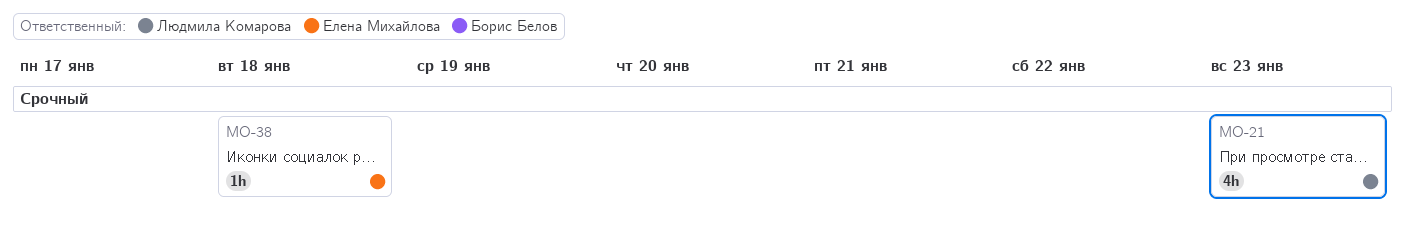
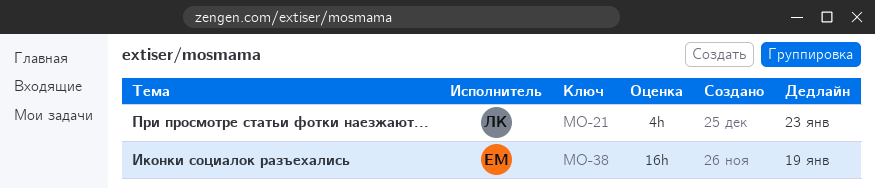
MO-38, estimate: 1h -> 16h
MO-38, due: Jan 18 -> Jan 19

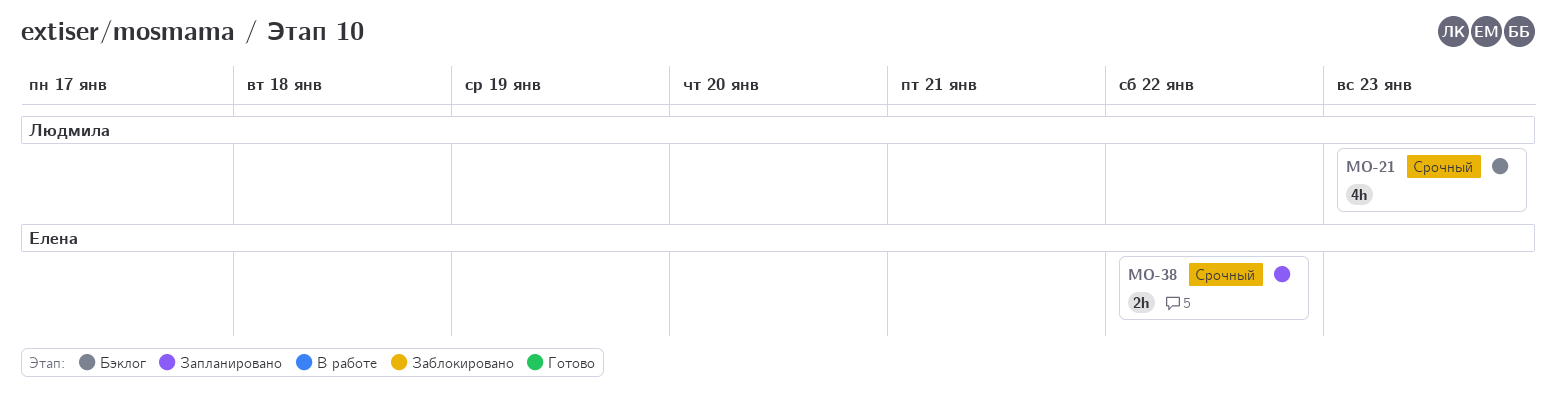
MO-38, estimate: 16h -> 2h
MO-38, due: Jan 19 -> Jan 22

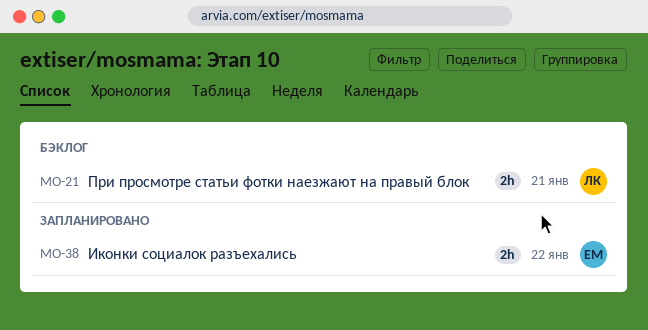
MO-21, estimate: 4h -> 2h
MO-21, due: Jan 23 -> Jan 21

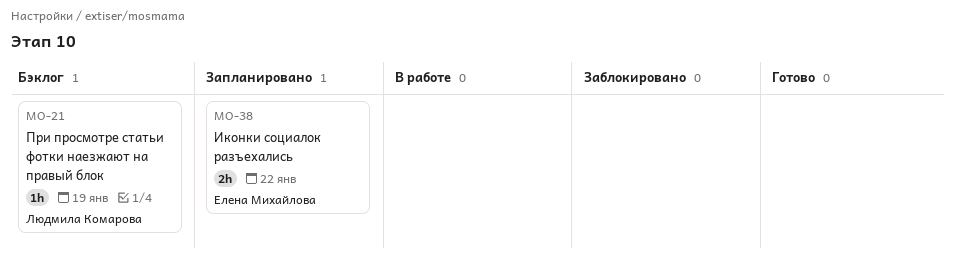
MO-21, estimate: 2h -> 1h
MO-21, due: Jan 21 -> Jan 19

